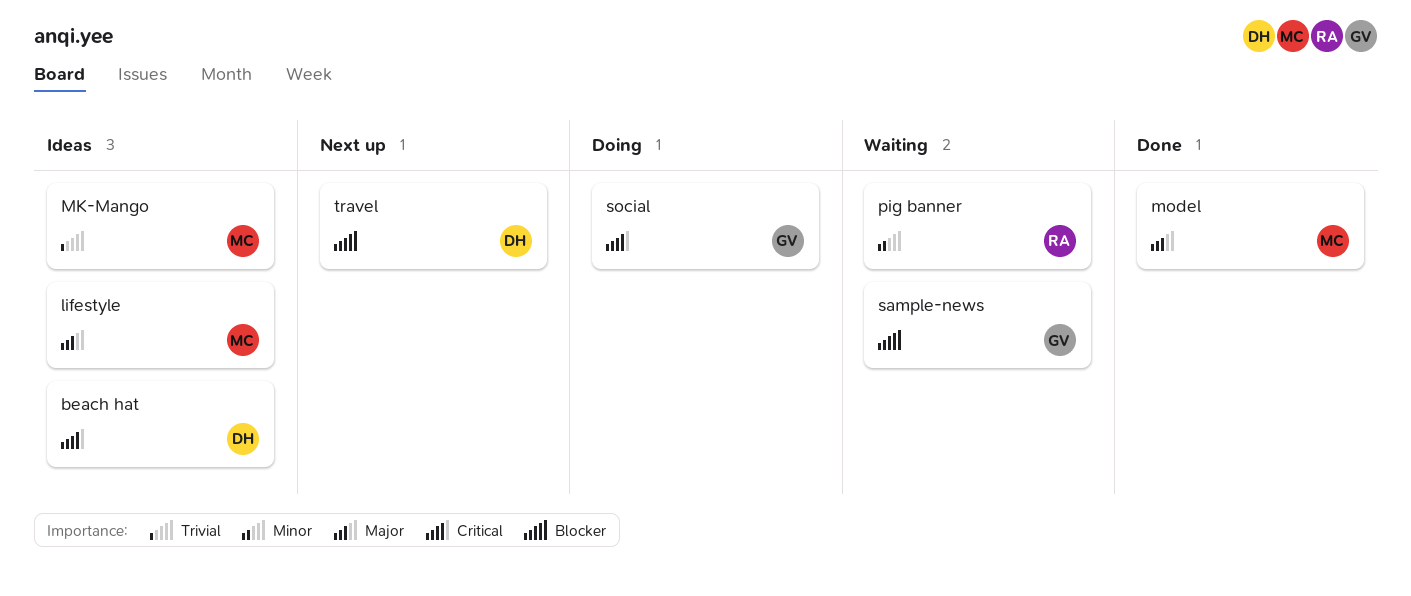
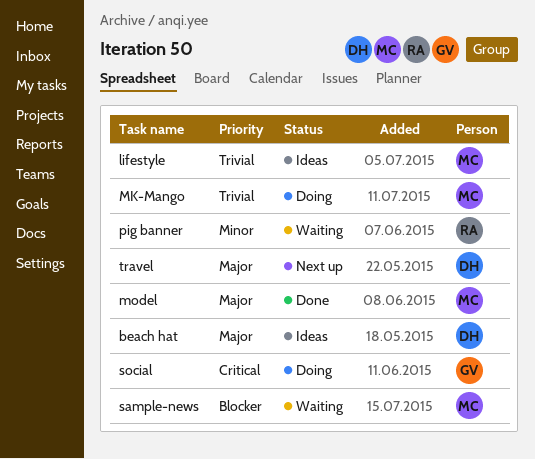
beach hat, priority: Critical -> Major
lifestyle, priority: Major -> Trivial
MK-Mango, status: Ideas -> Doing
sample-news, owner: GV -> MC
travel, priority: Blocker -> Major

